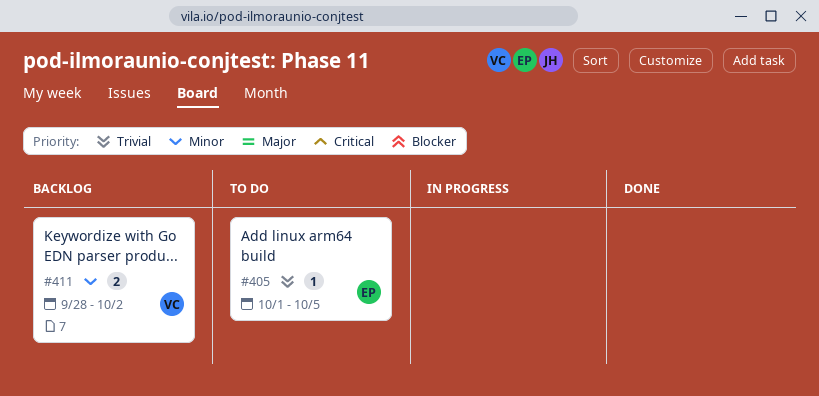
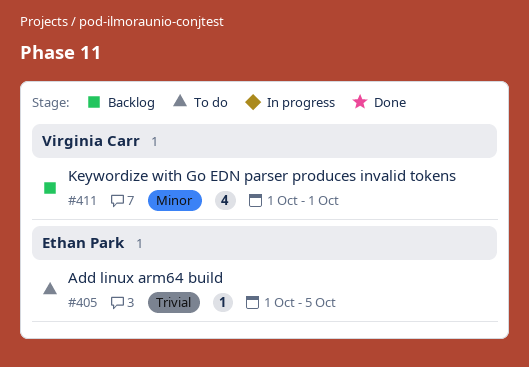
#411, estimate: 2 -> 4
#411, start: Sep 28 -> Oct 1
#411, due: Oct 2 -> Oct 1

